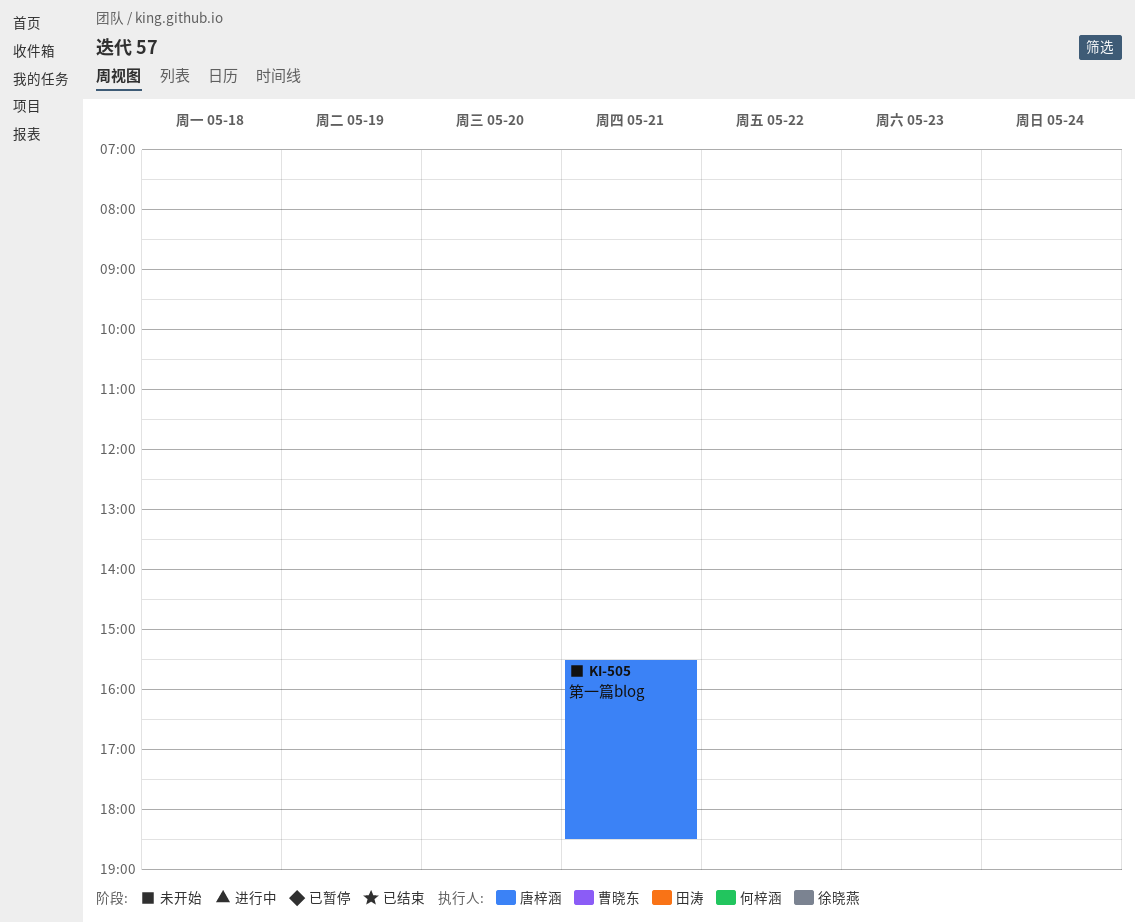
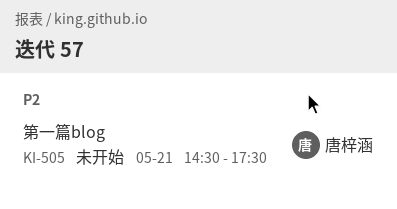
KI-505, begins: 15:30 -> 14:30
KI-505, ends: 18:30 -> 17:30

